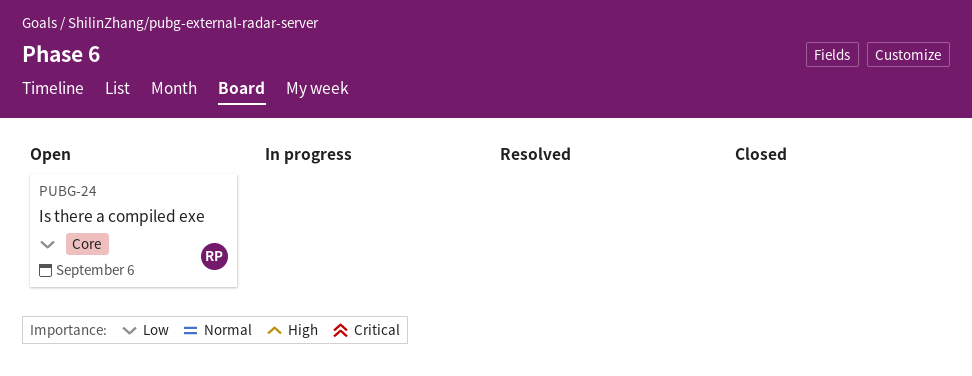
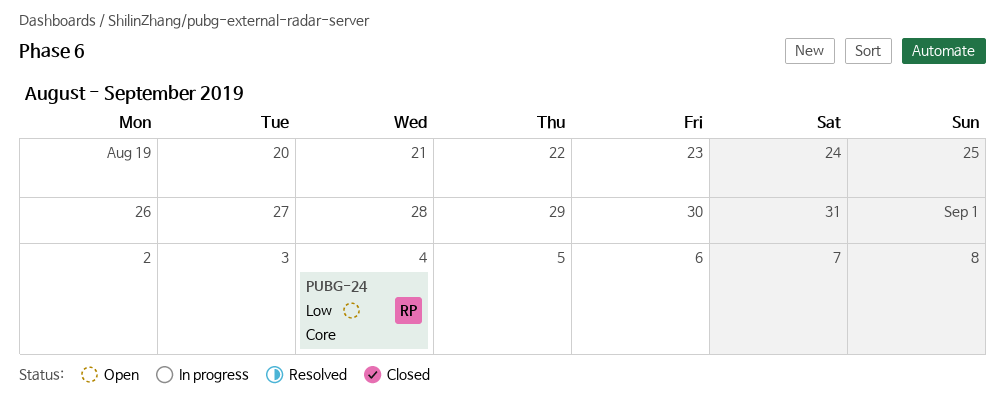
PUBG-24, due: Sep 6 -> Sep 4

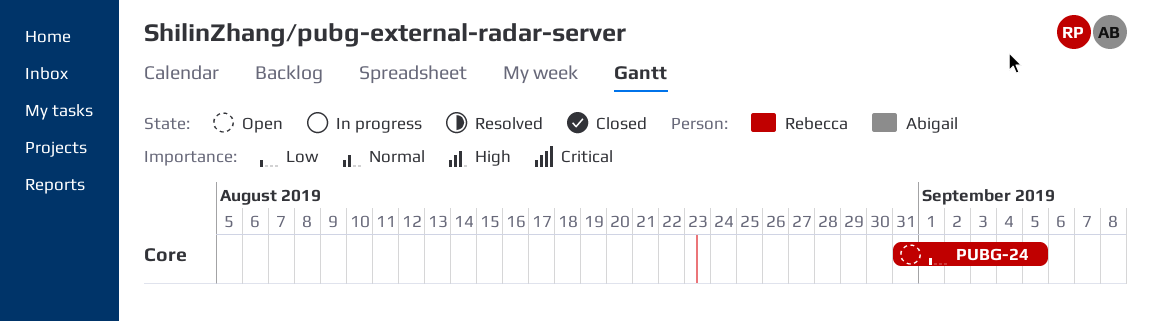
PUBG-24, due: Sep 4 -> Sep 5

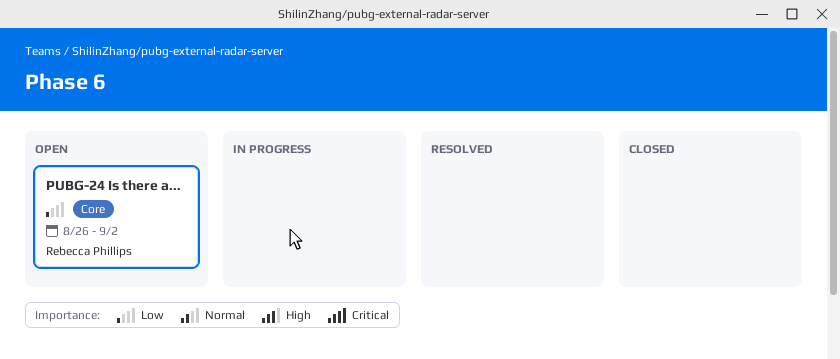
PUBG-24, start: Aug 31 -> Aug 26
PUBG-24, due: Sep 5 -> Sep 2

